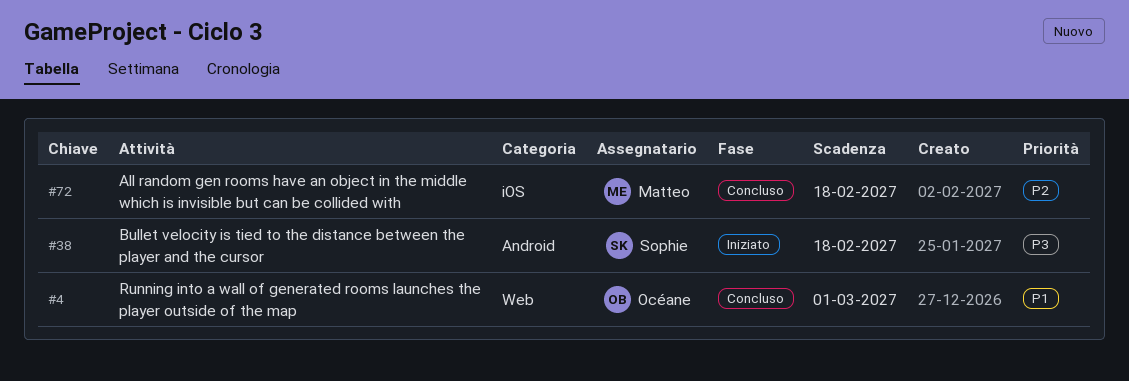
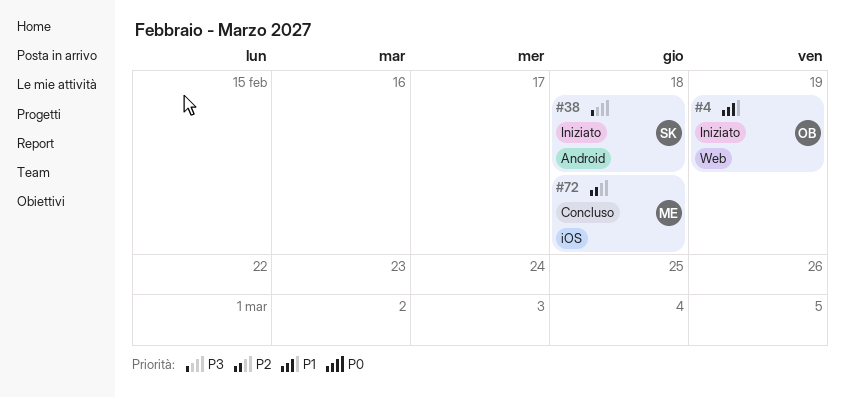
#4, status: Concluso -> Iniziato
#4, due: Mar 1 -> Feb 19

